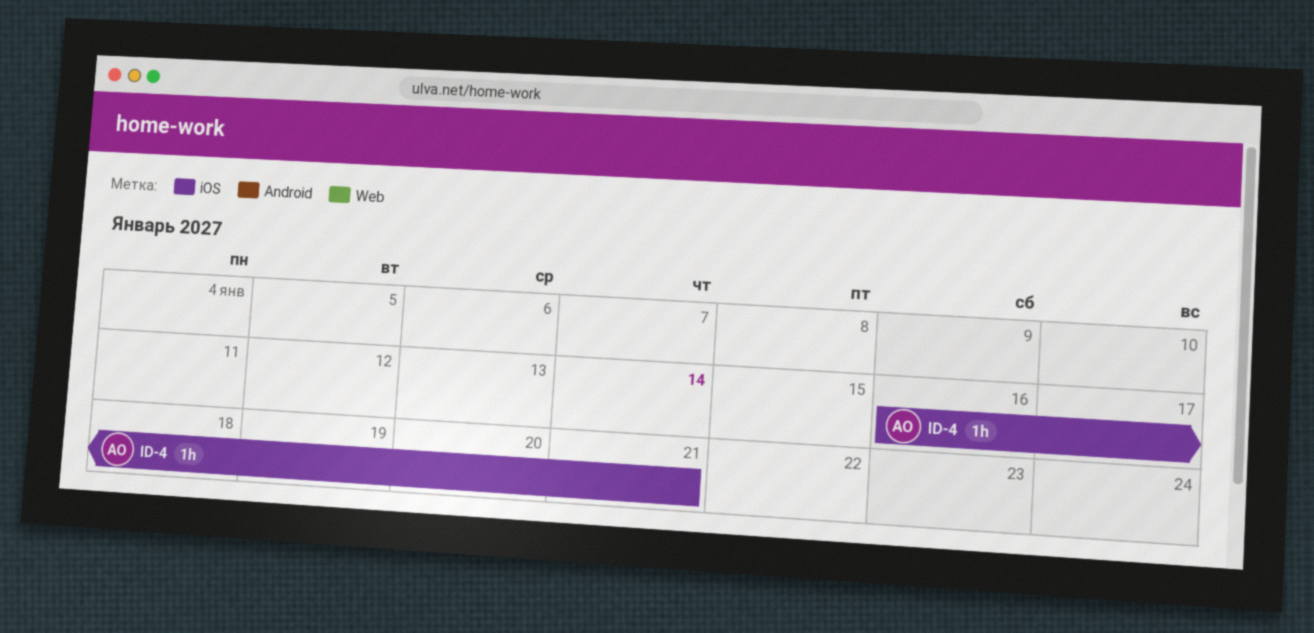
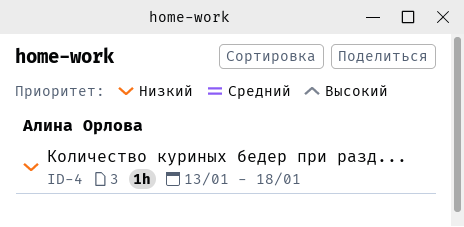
ID-4, start: Jan 16 -> Jan 13
ID-4, due: Jan 21 -> Jan 18

